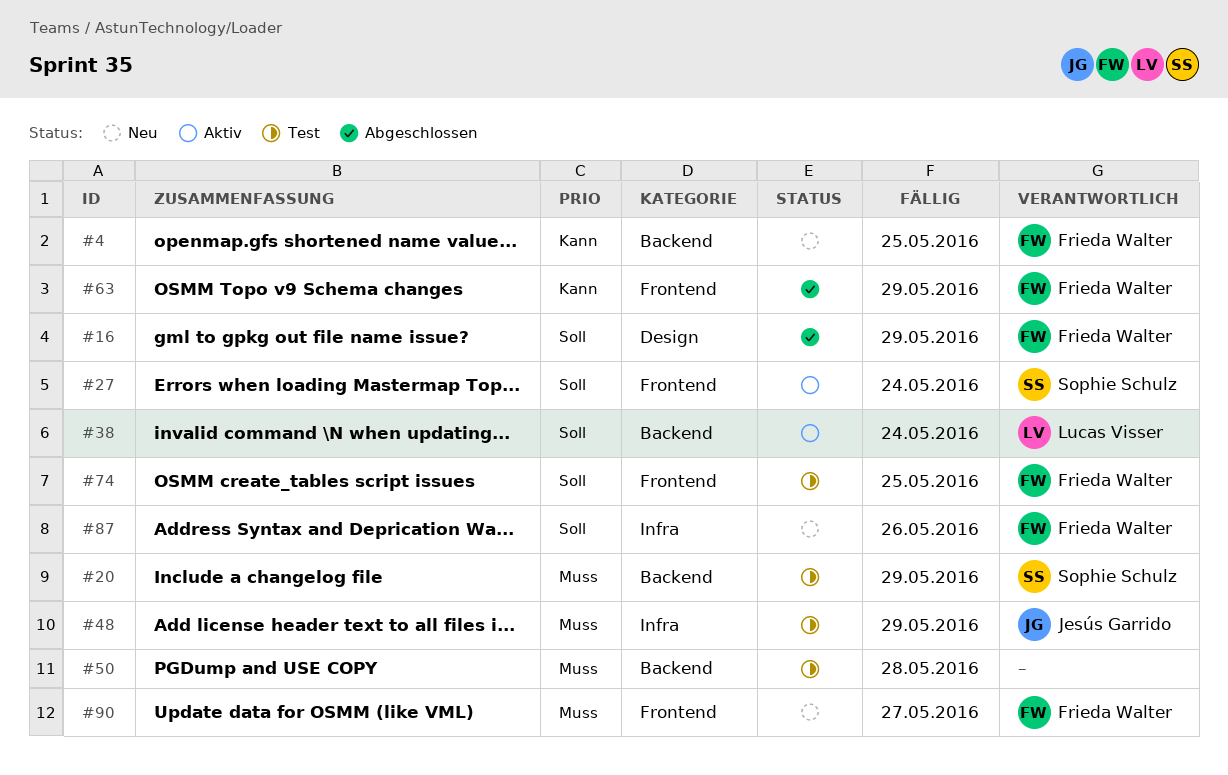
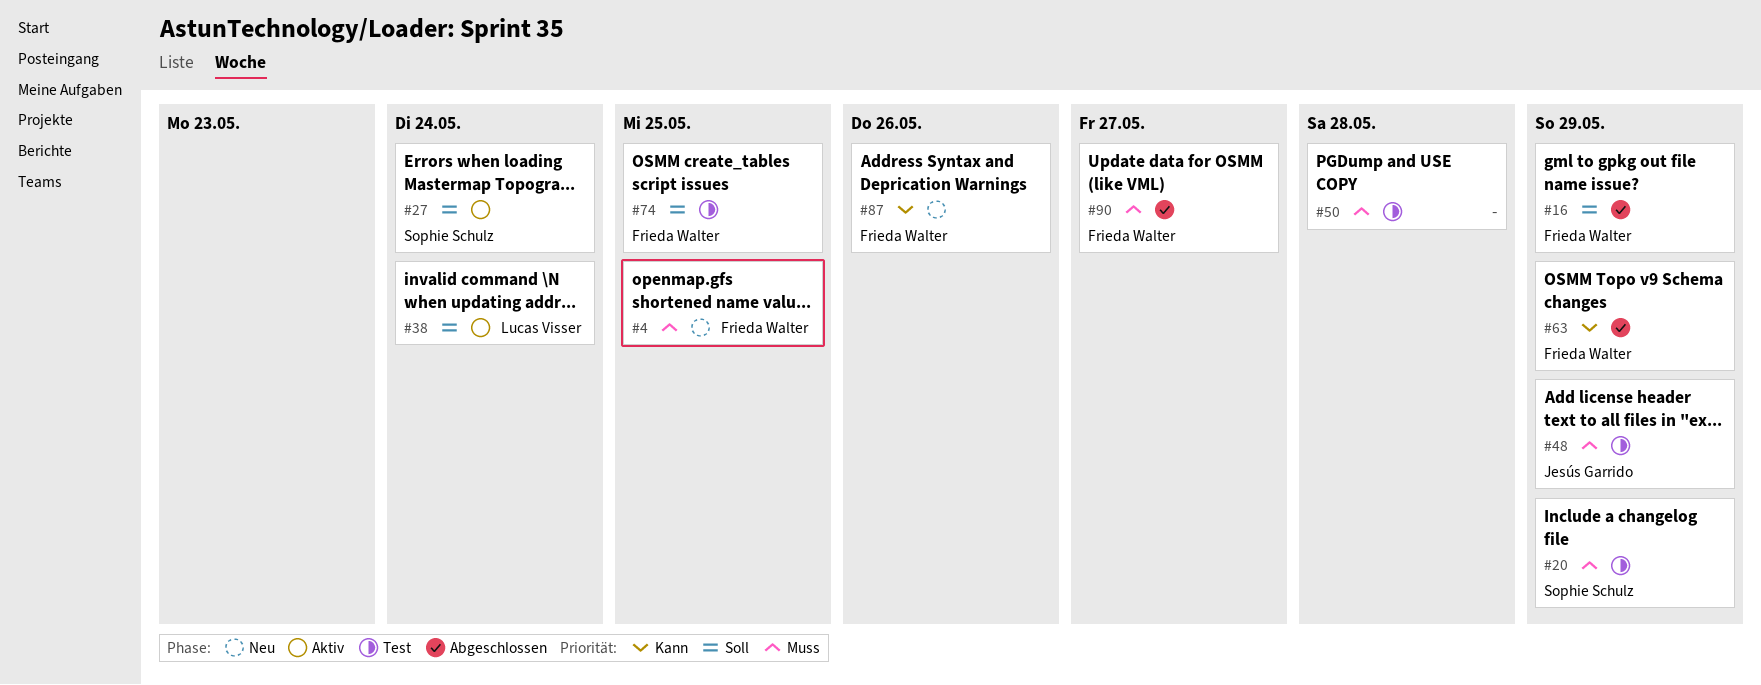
#4, priority: Kann -> Muss
#87, priority: Soll -> Kann
#90, status: Neu -> Abgeschlossen

